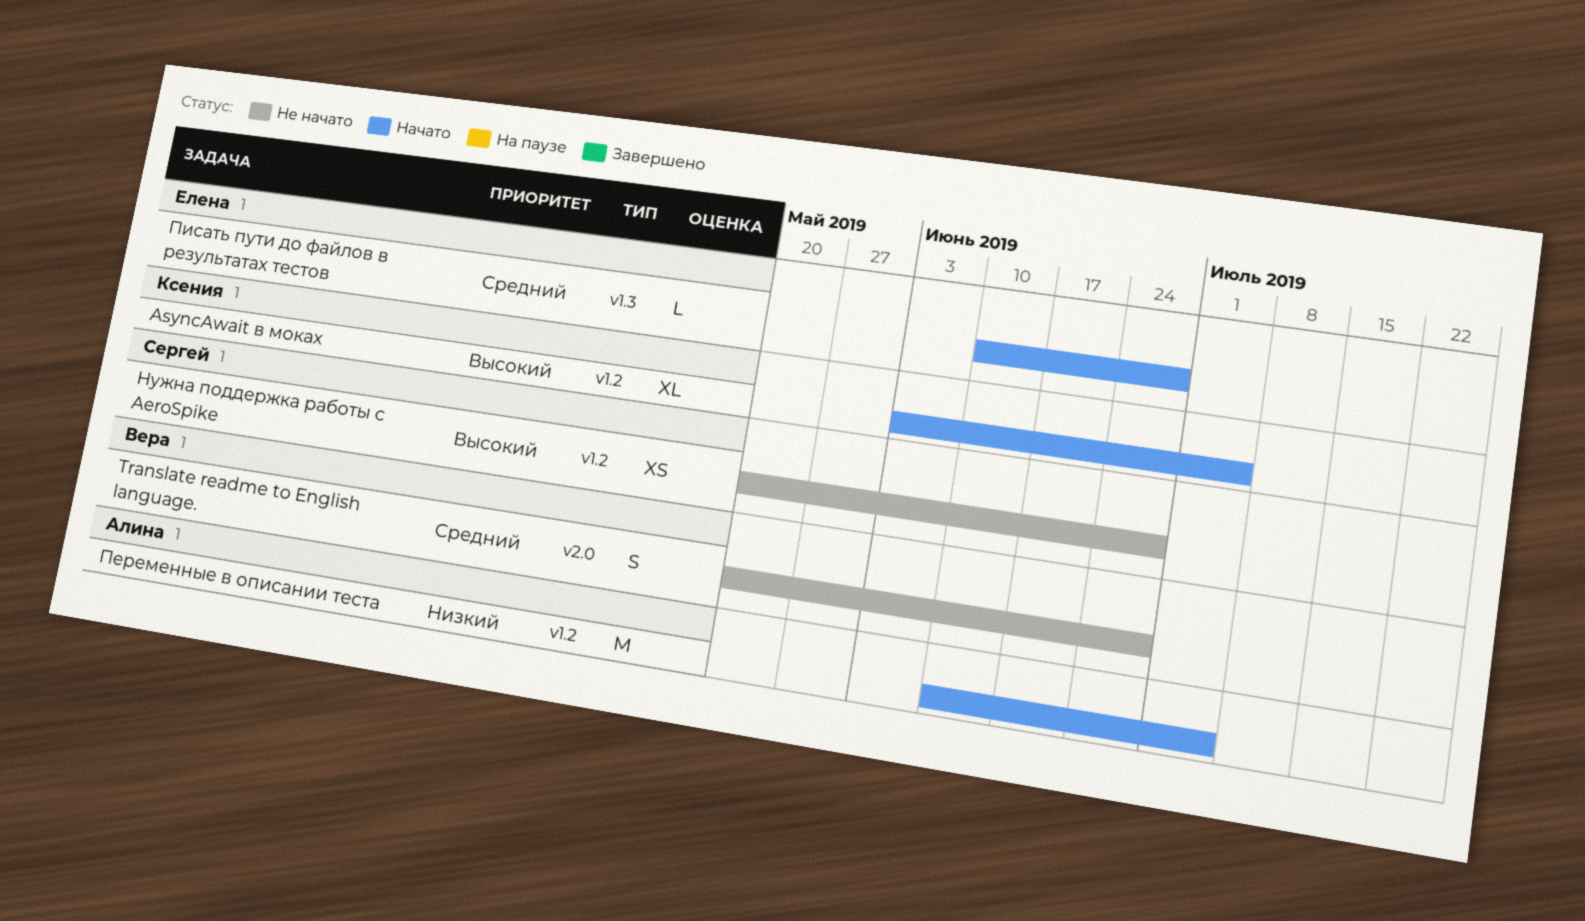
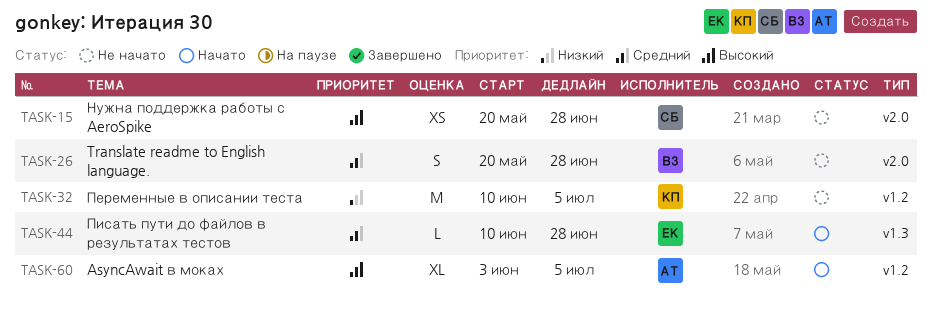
AsyncAwait в моках, owner: Ксения -> Алина
Нужна поддержка работы с AeroSpike, label: v1.2 -> v2.0
Переменные в описании теста, status: Начато -> Не начато
Переменные в описании теста, owner: Алина -> Ксения

